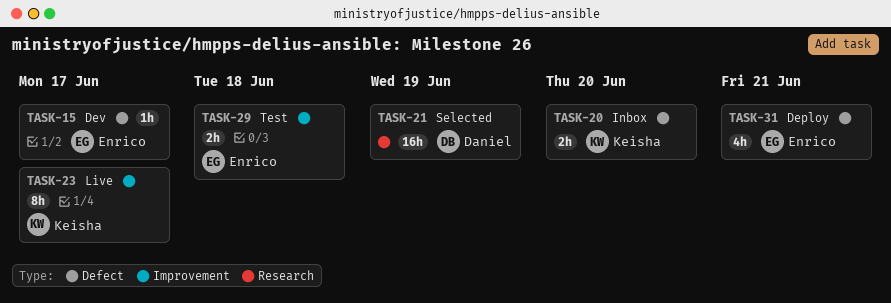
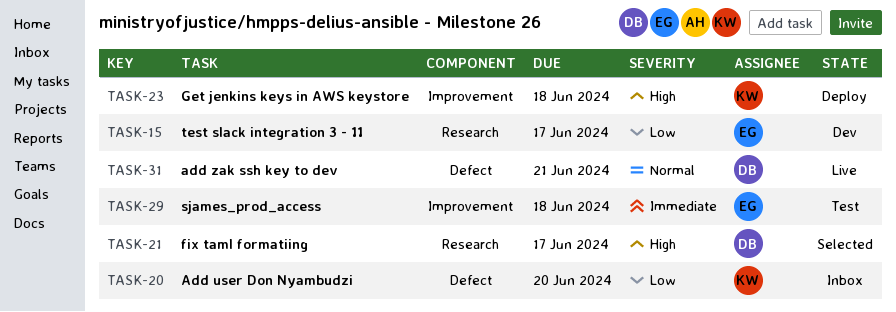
TASK-15, label: Defect -> Research
TASK-21, due: Jun 19 -> Jun 17
TASK-23, status: Live -> Deploy
TASK-23, due: Jun 17 -> Jun 18
TASK-31, status: Deploy -> Live
TASK-31, owner: Enrico -> Daniel

